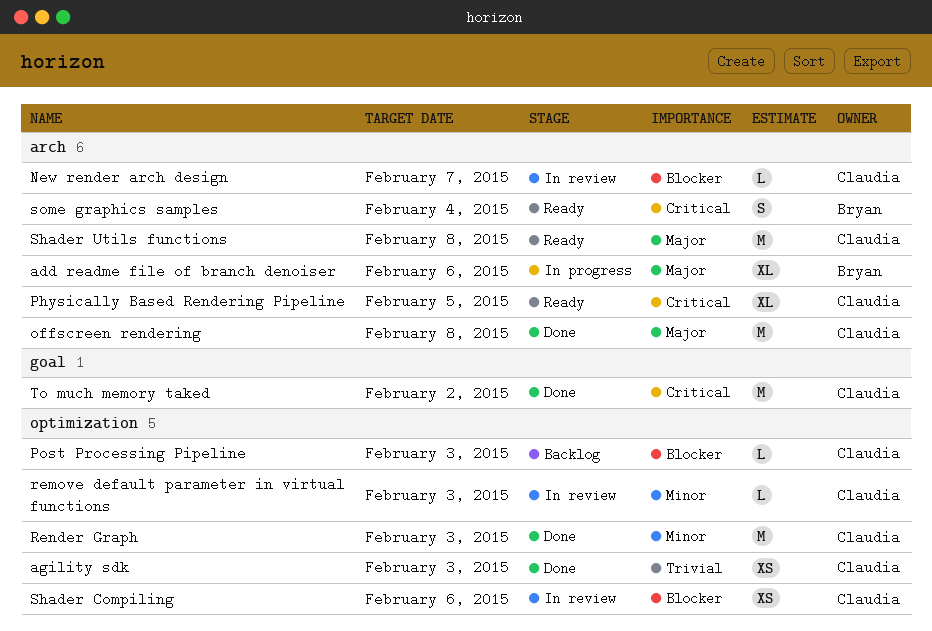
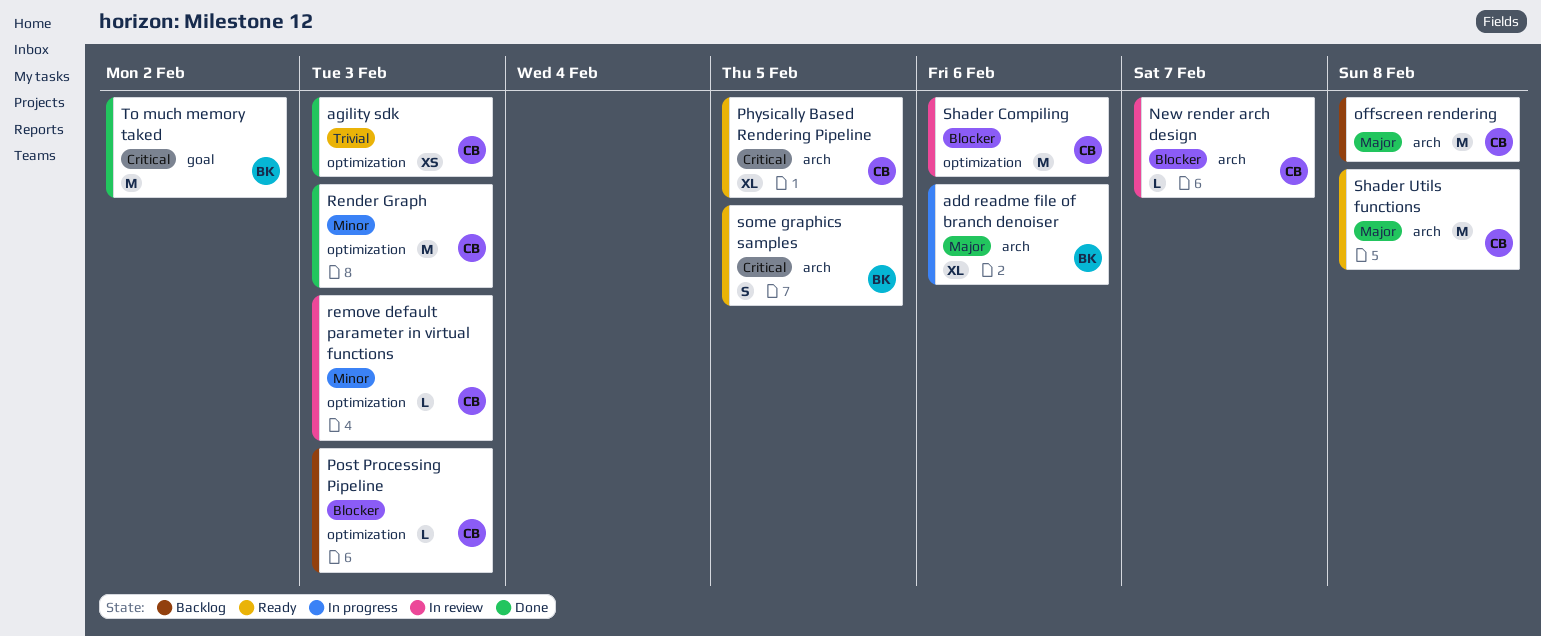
offscreen rendering, status: Done -> Backlog
Shader Compiling, estimate: XS -> M
some graphics samples, due: Feb 4 -> Feb 5
To much memory taked, owner: Claudia -> Bryan

